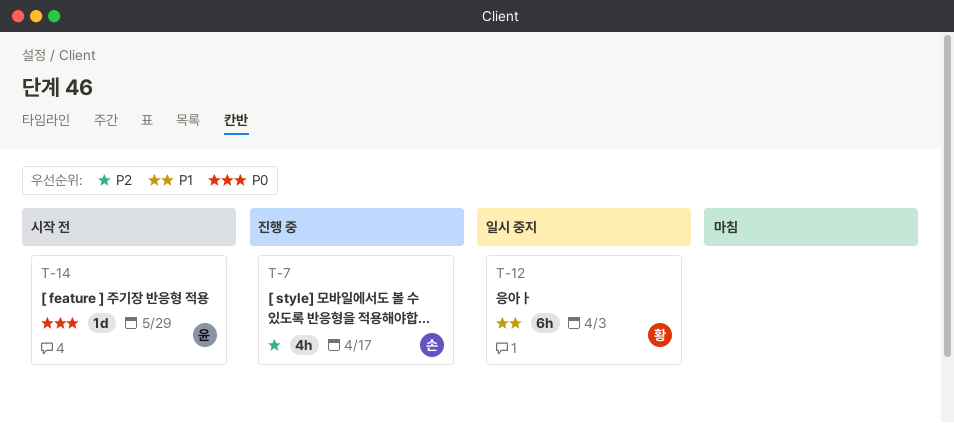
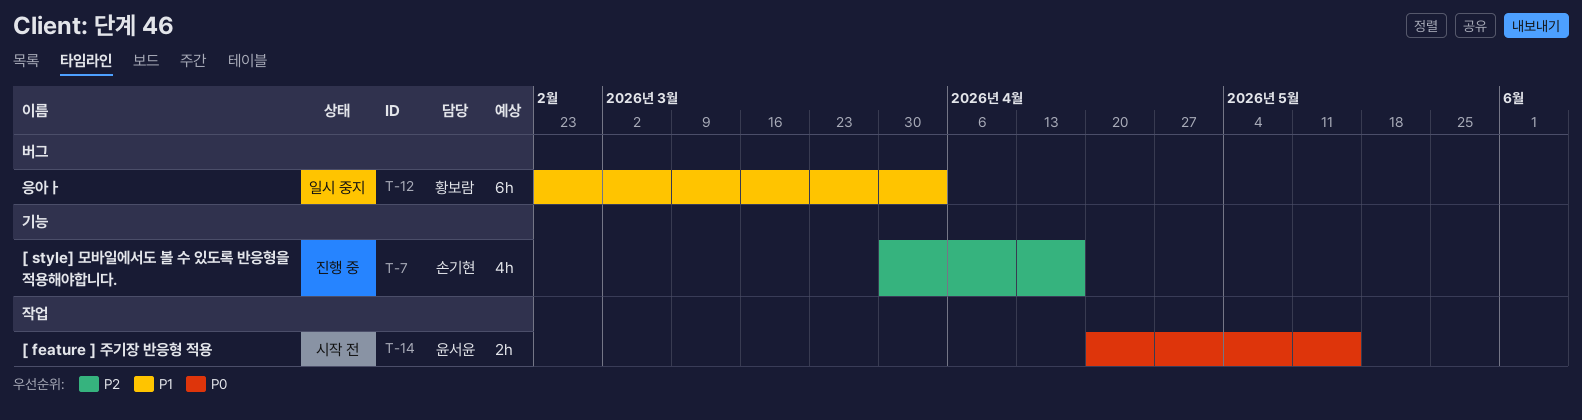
T-14, estimate: 1d -> 2h
T-14, due: May 29 -> May 15

